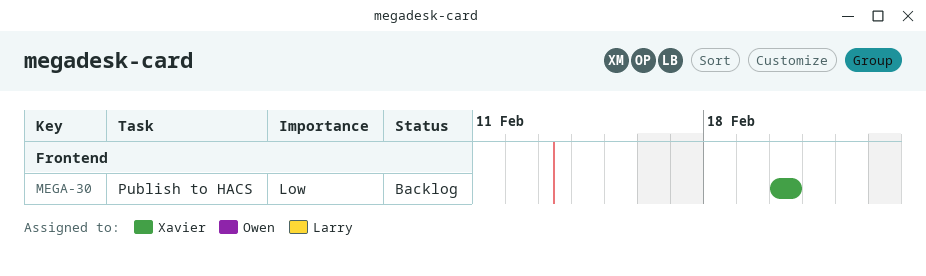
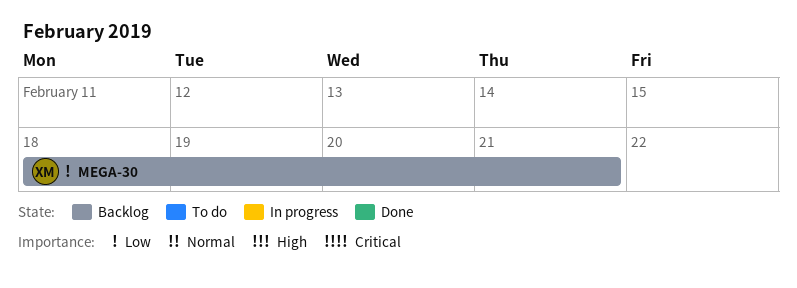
MEGA-30, start: Feb 20 -> Feb 18
MEGA-30, due: Feb 20 -> Feb 21

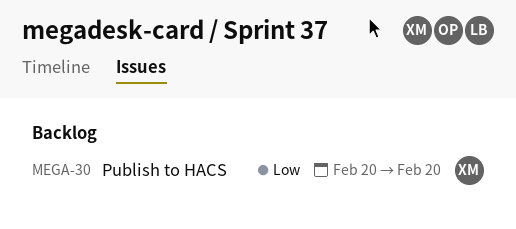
MEGA-30, start: Feb 18 -> Feb 20
MEGA-30, due: Feb 21 -> Feb 20

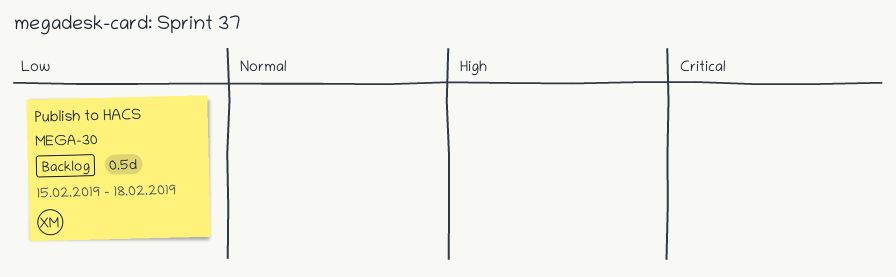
MEGA-30, start: Feb 20 -> Feb 15
MEGA-30, due: Feb 20 -> Feb 18

